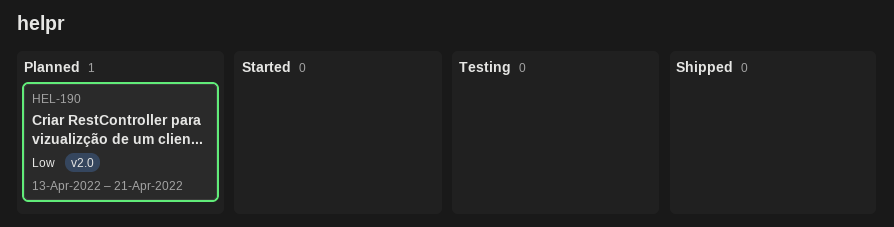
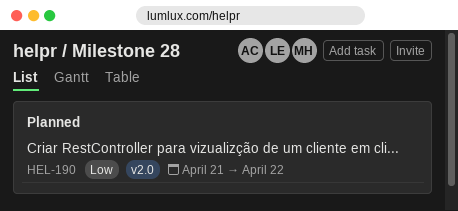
HEL-190, start: Apr 13 -> Apr 21
HEL-190, due: Apr 21 -> Apr 22

